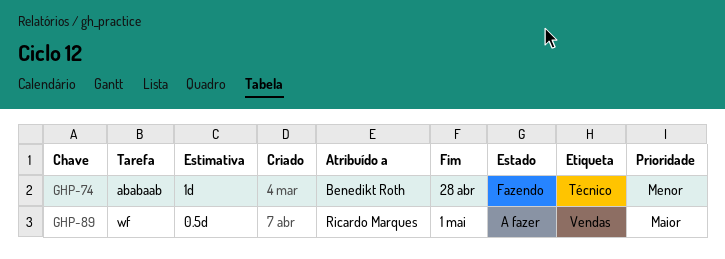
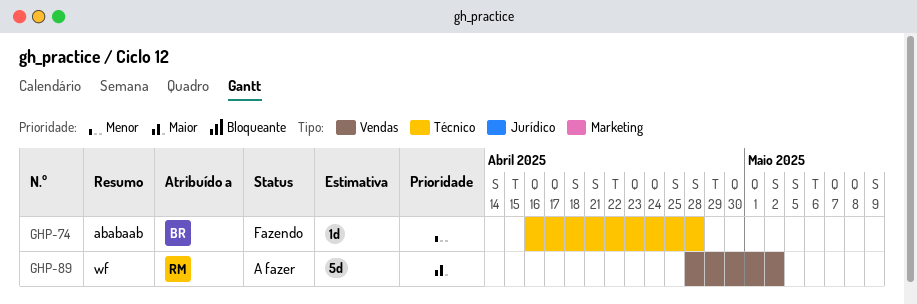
GHP-89, estimate: 0.5d -> 5d
GHP-89, due: May 1 -> May 2

